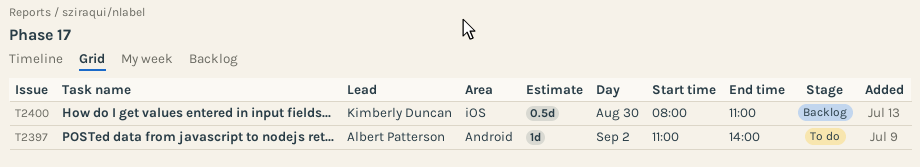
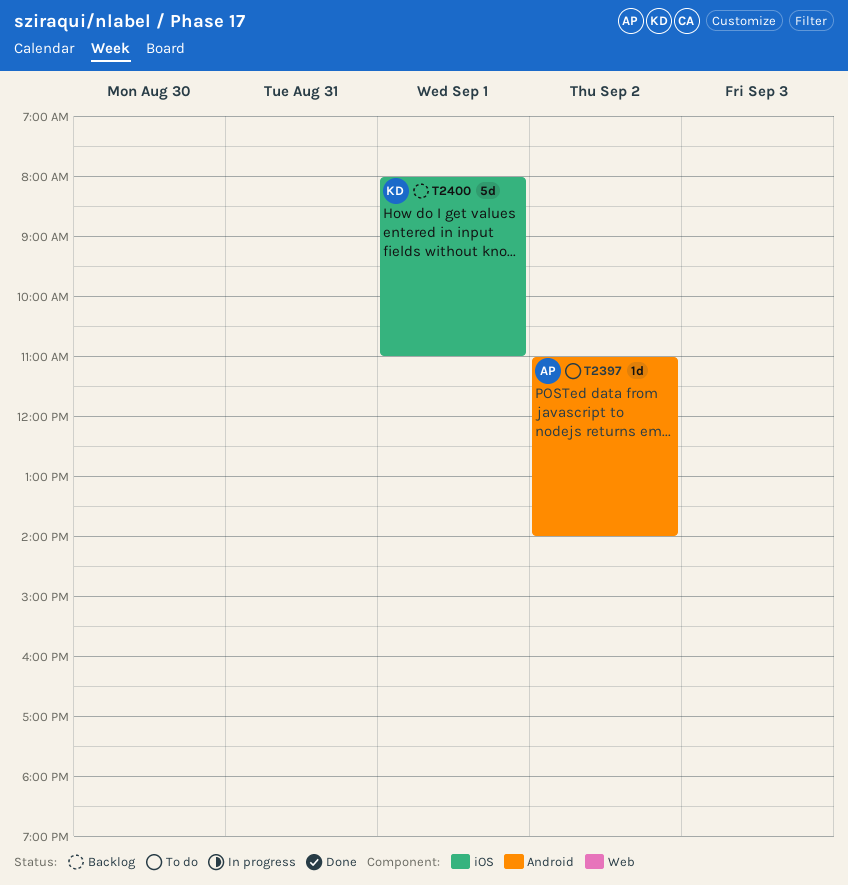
T2400, estimate: 0.5d -> 5d
T2400, day: Aug 30 -> Sep 1

